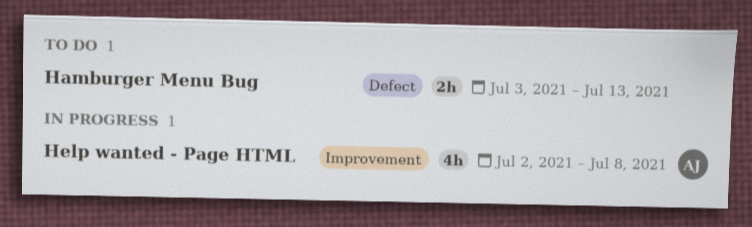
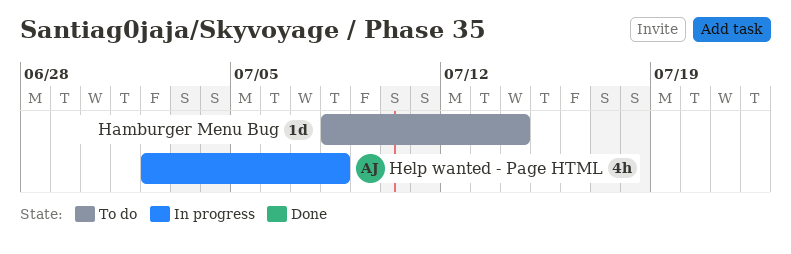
Hamburger Menu Bug, estimate: 2h -> 1d
Hamburger Menu Bug, start: Jul 3 -> Jul 8
Hamburger Menu Bug, due: Jul 13 -> Jul 14

